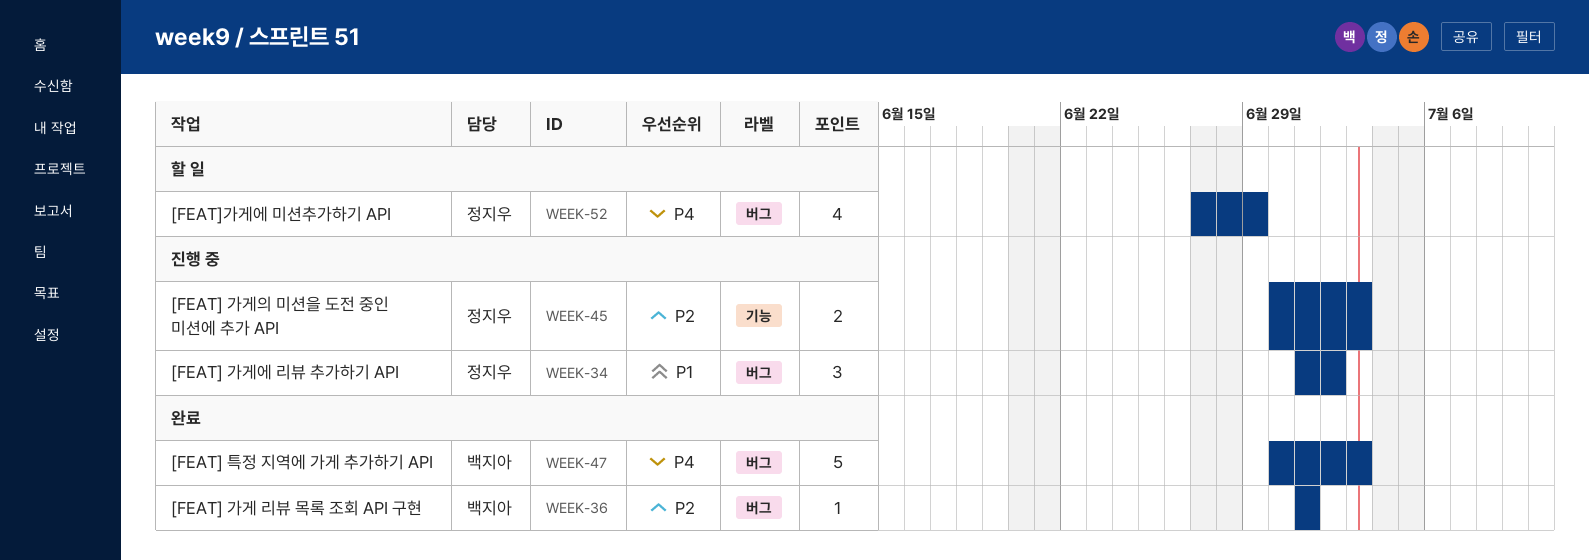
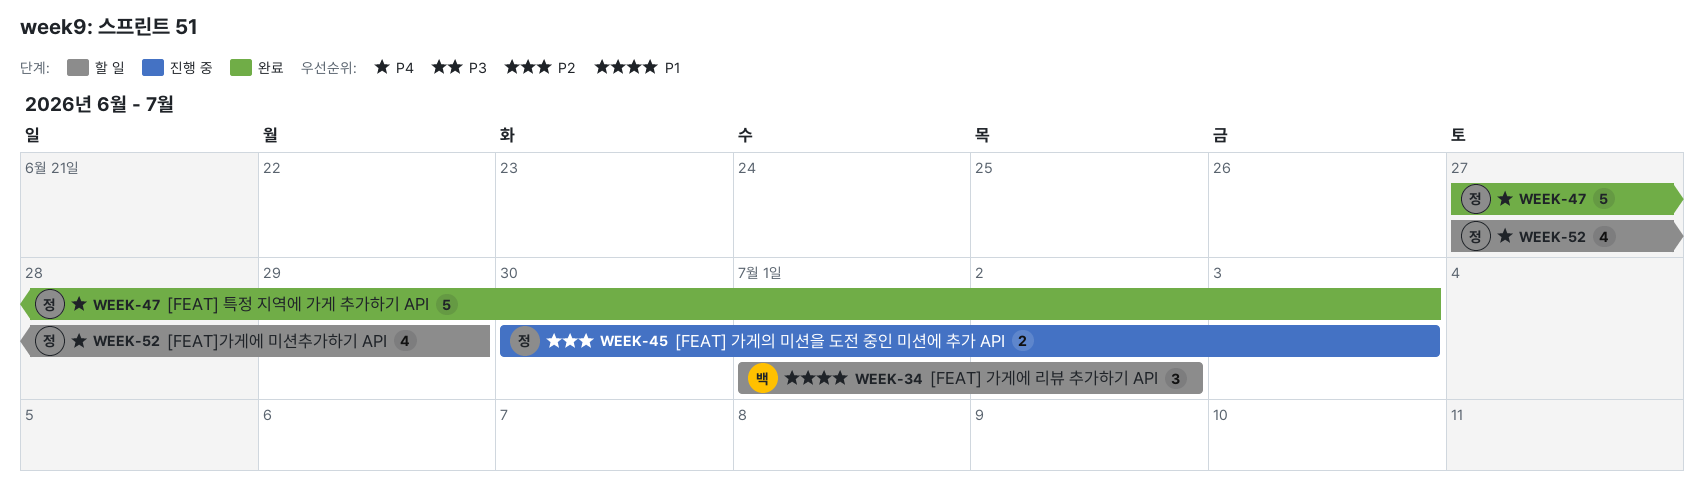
WEEK-34, status: 진행 중 -> 할 일
WEEK-34, owner: 정지우 -> 백지아
WEEK-36: present -> none
WEEK-47, owner: 백지아 -> 정지우
WEEK-47, start: Jun 30 -> Jun 27

